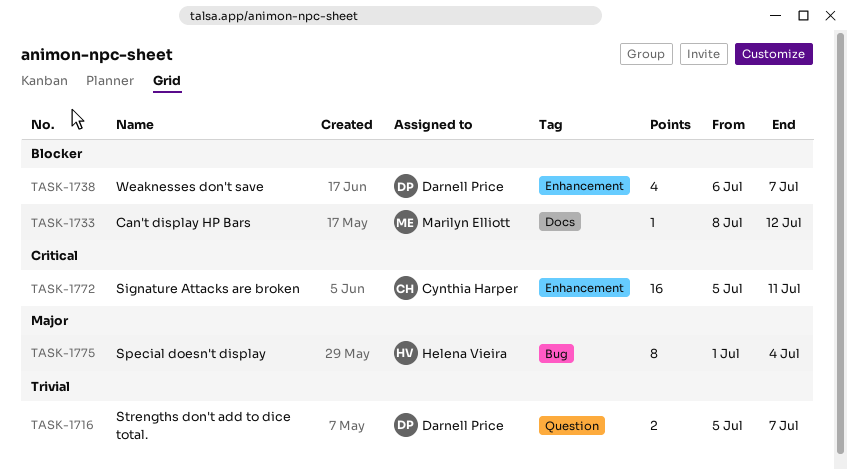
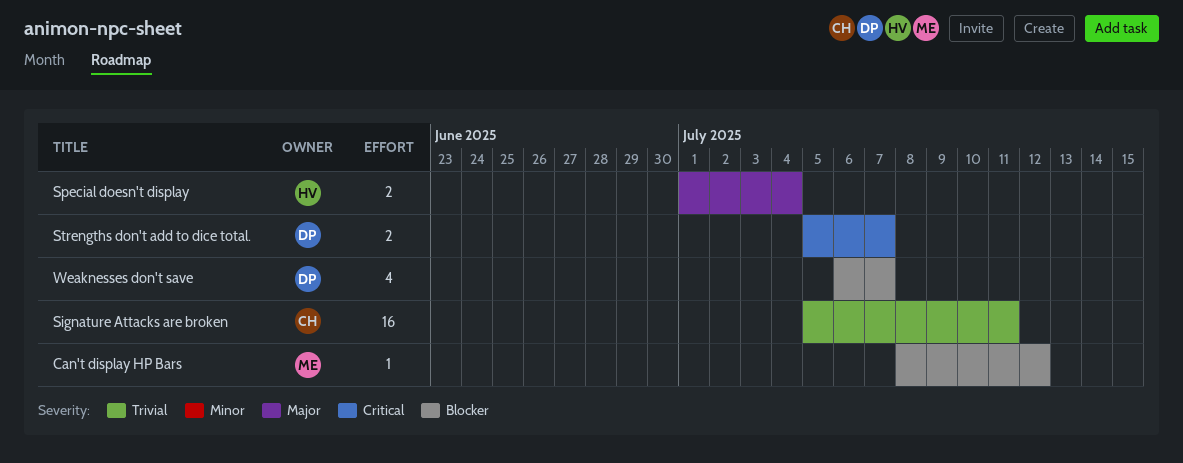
Signature Attacks are broken, priority: Critical -> Trivial
Special doesn't display, estimate: 8 -> 2
Strengths don't add to dice total., priority: Trivial -> Critical

